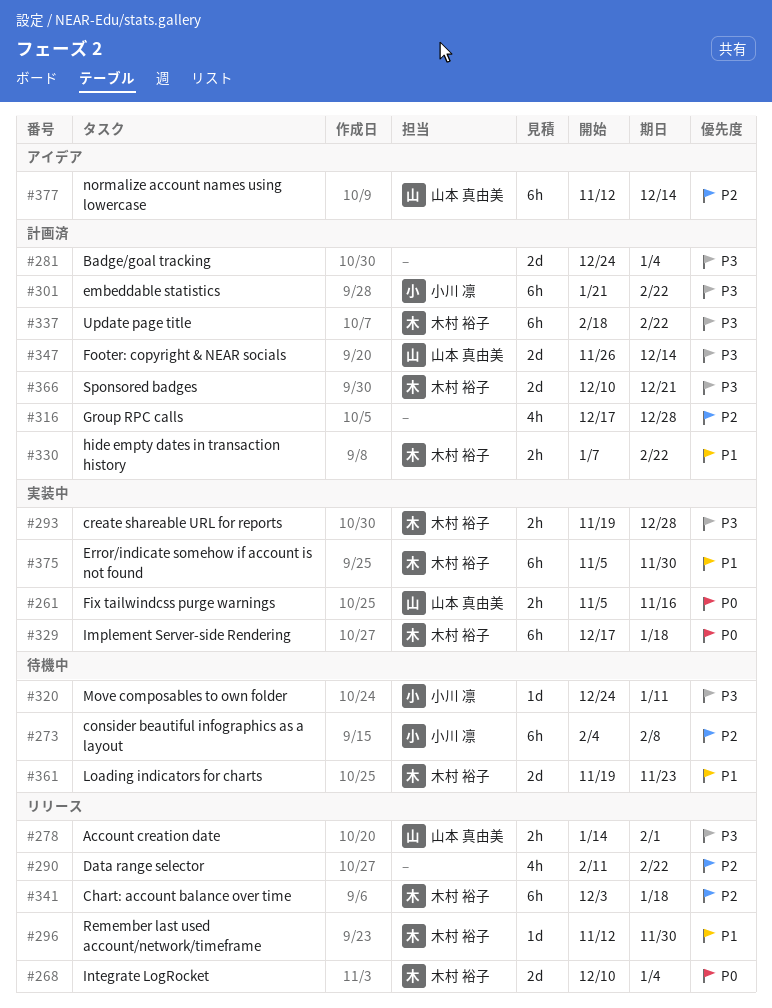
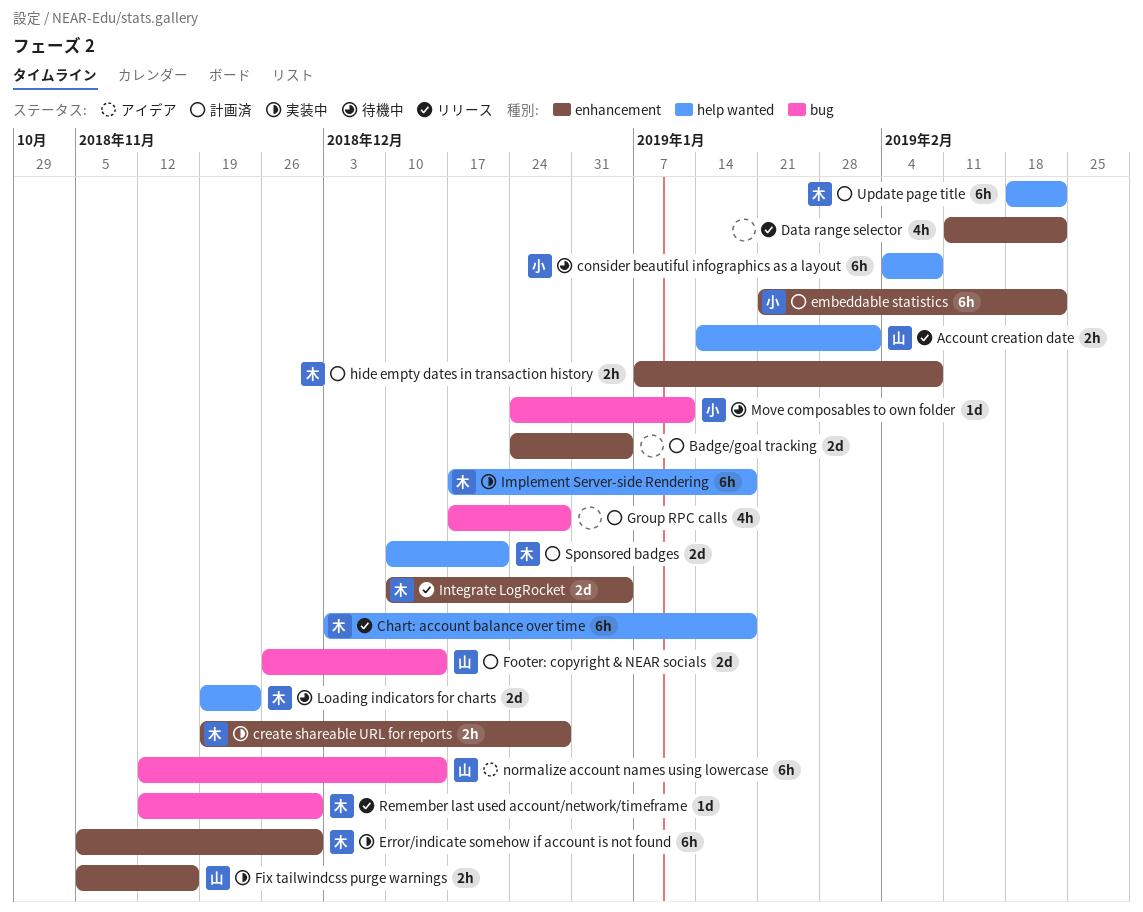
hide empty dates in transaction history, due: Feb 22 -> Feb 8

